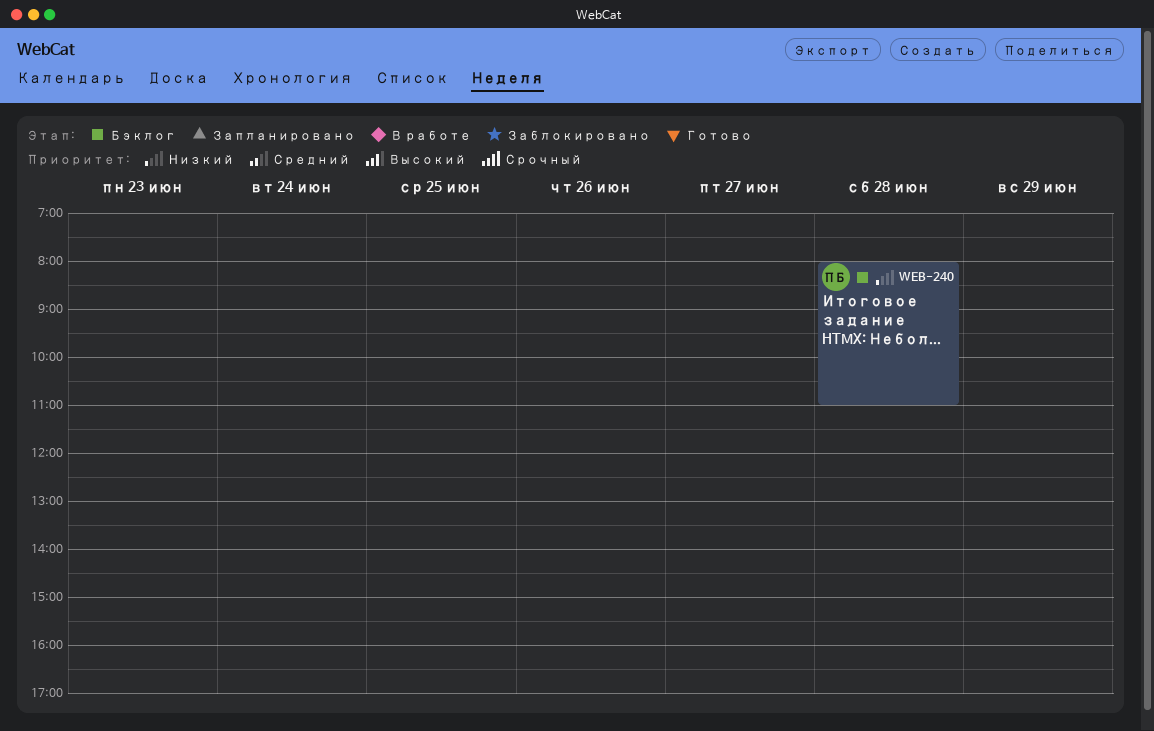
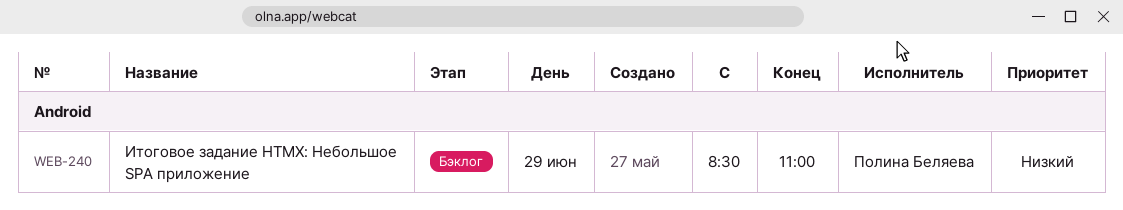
WEB-240, day: Jun 28 -> Jun 29
WEB-240, begins: 08:00 -> 08:30

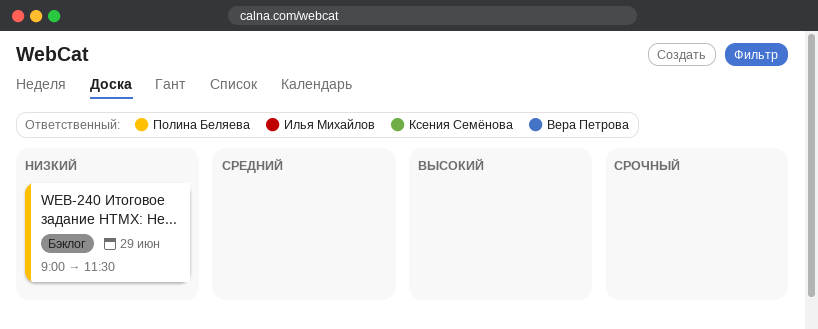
WEB-240, begins: 08:30 -> 09:00
WEB-240, ends: 11:00 -> 11:30

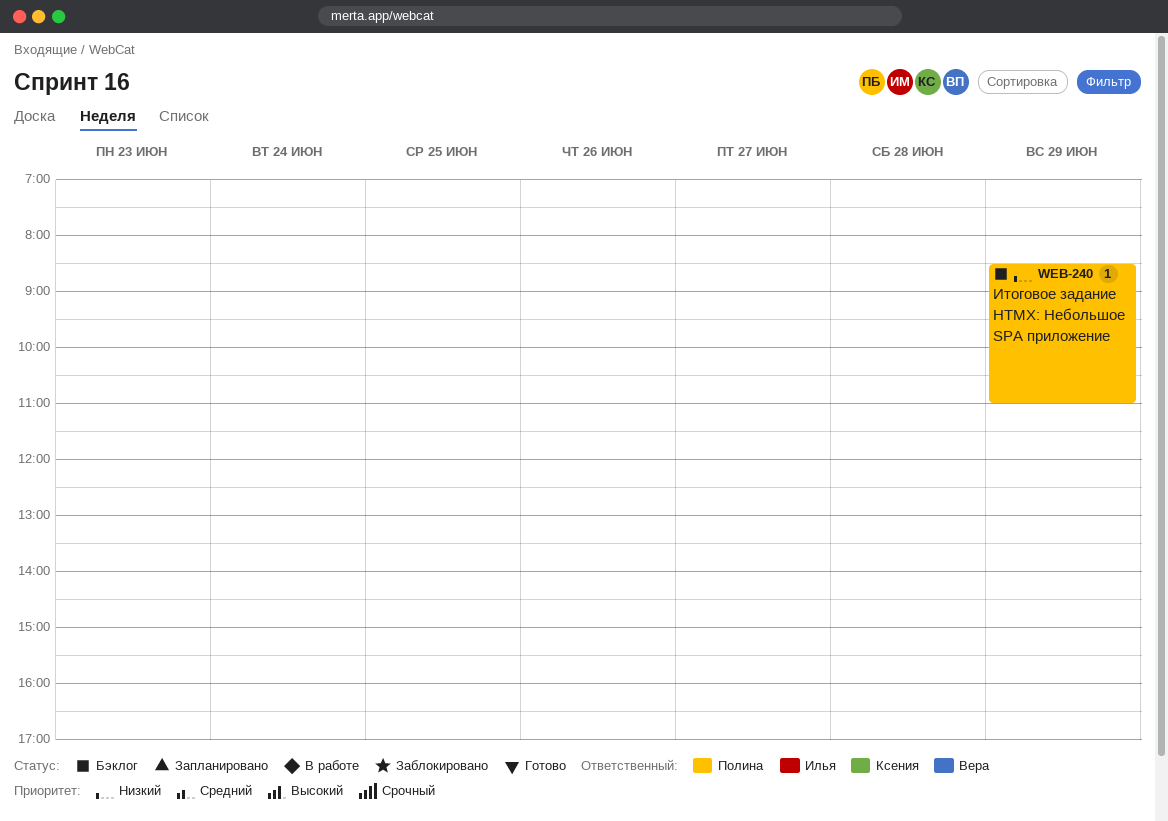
WEB-240, begins: 09:00 -> 08:30
WEB-240, ends: 11:30 -> 11:00

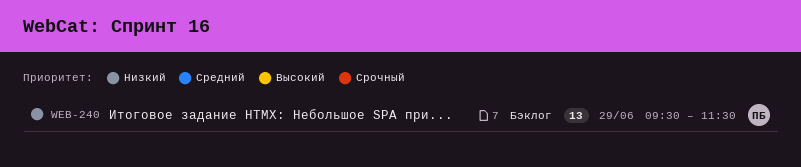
WEB-240, estimate: 1 -> 13
WEB-240, begins: 08:30 -> 09:30
WEB-240, ends: 11:00 -> 11:30

